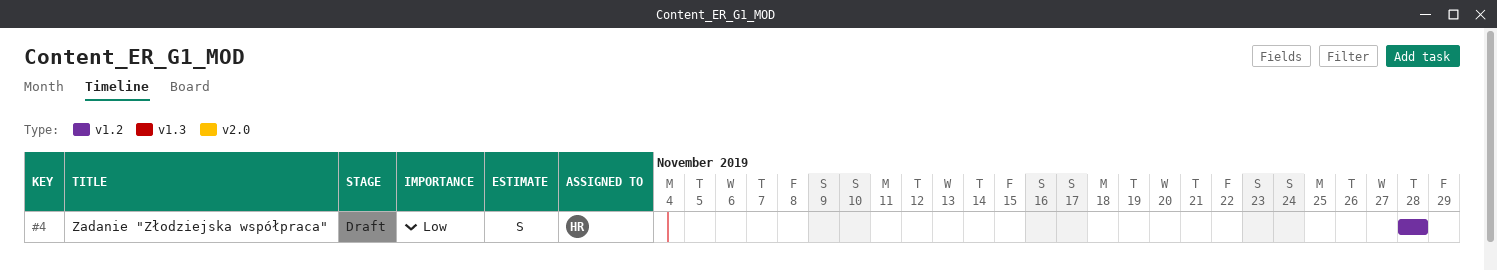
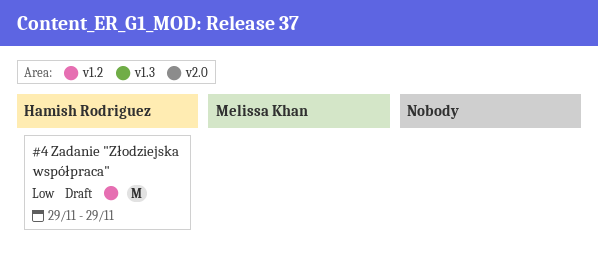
#4, estimate: S -> M
#4, start: Nov 28 -> Nov 29
#4, due: Nov 28 -> Nov 29

